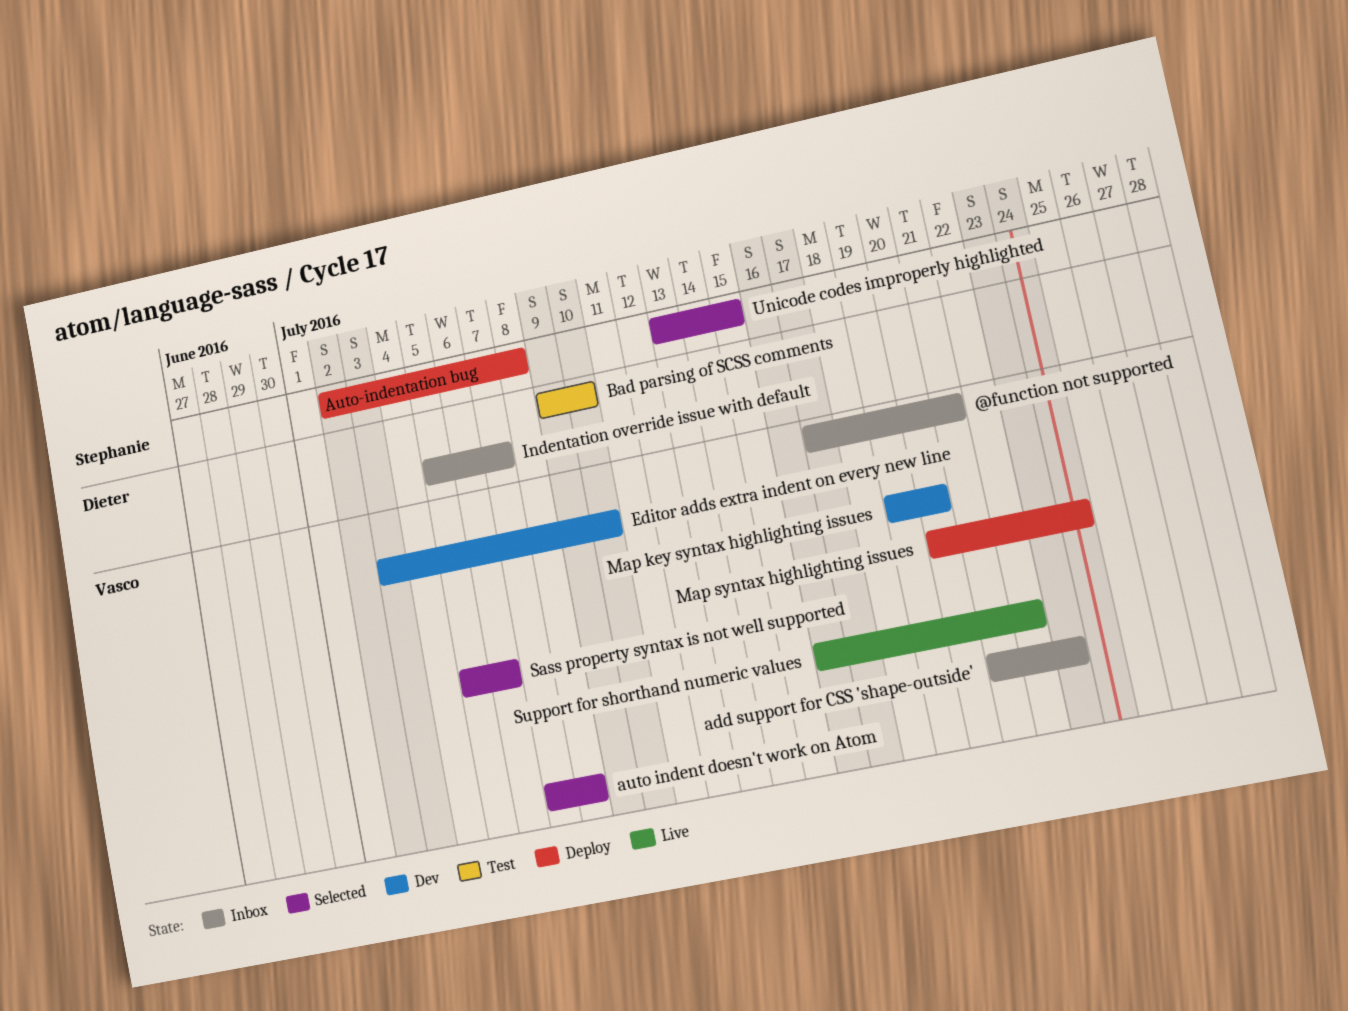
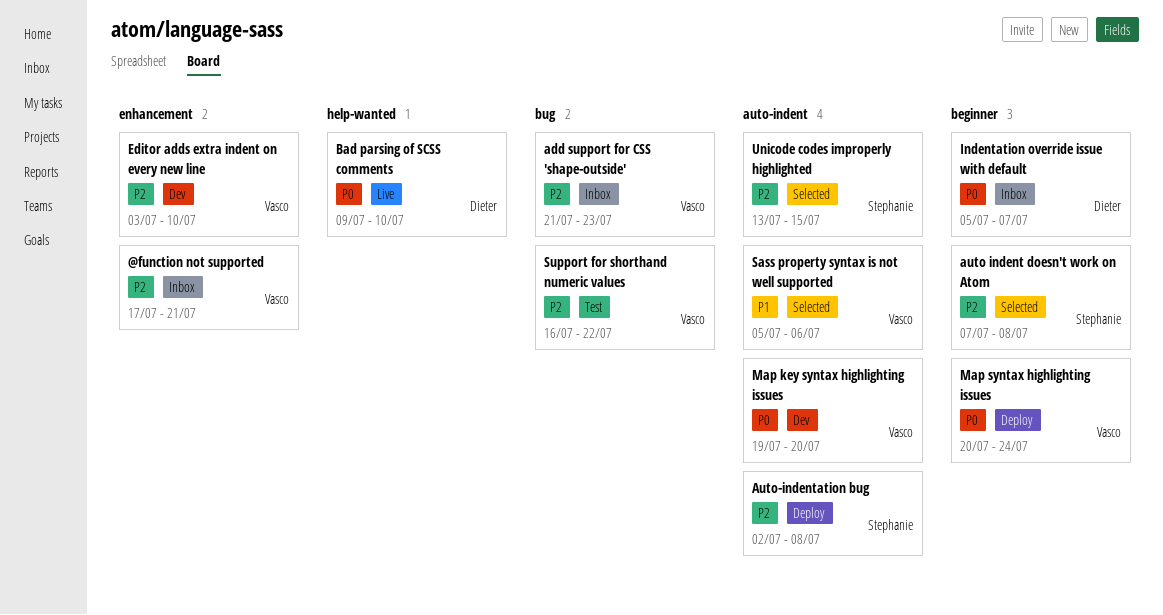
auto indent doesn't work on Atom, owner: Vasco -> Stephanie
Bad parsing of SCSS comments, status: Test -> Live
Support for shorthand numeric values, status: Live -> Test

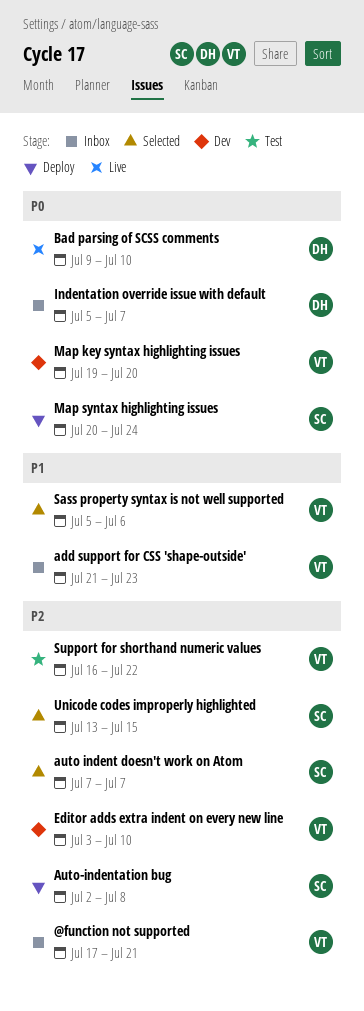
add support for CSS 'shape-outside', priority: P2 -> P1
auto indent doesn't work on Atom, due: Jul 8 -> Jul 7
Map syntax highlighting issues, owner: Vasco -> Stephanie

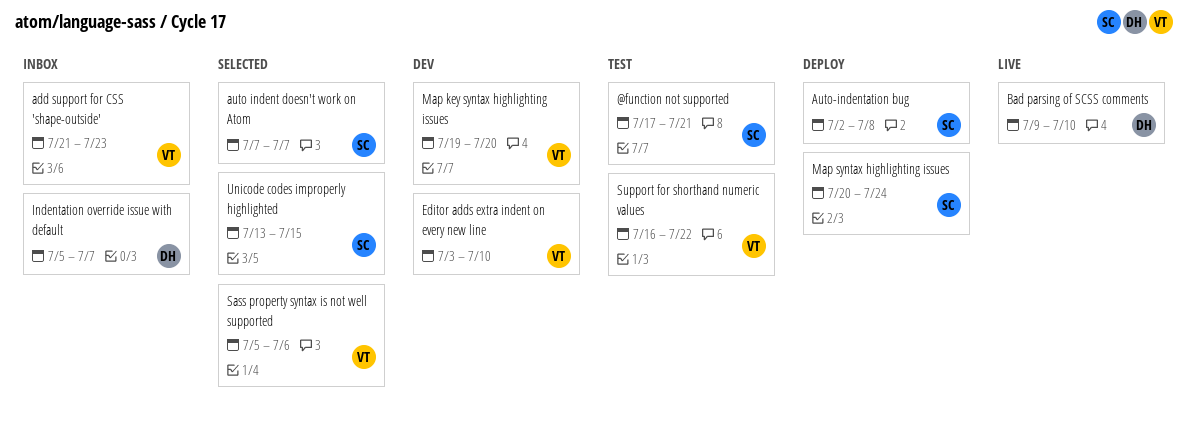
@function not supported, status: Inbox -> Test
@function not supported, owner: VT -> SC

